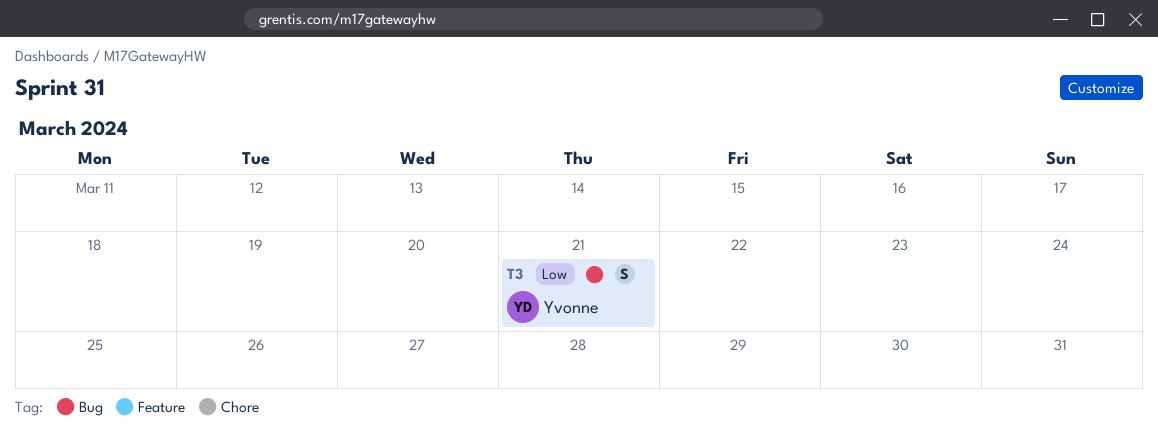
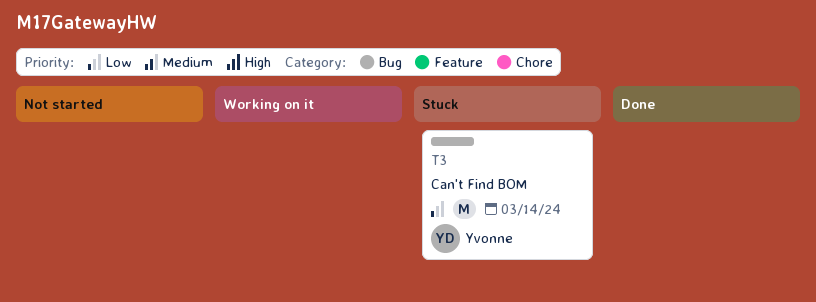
T3, estimate: S -> M
T3, due: Mar 21 -> Mar 14

